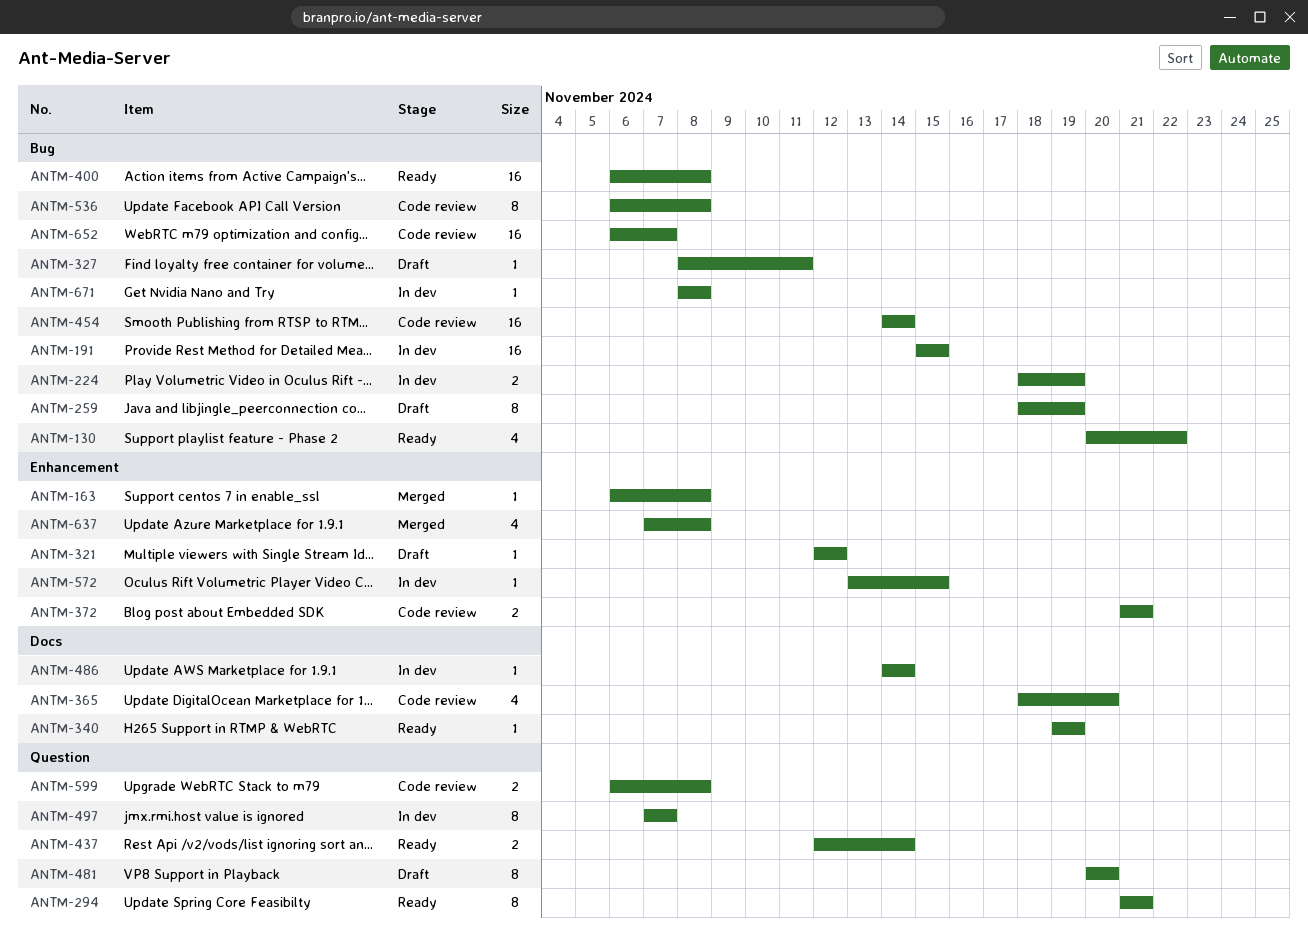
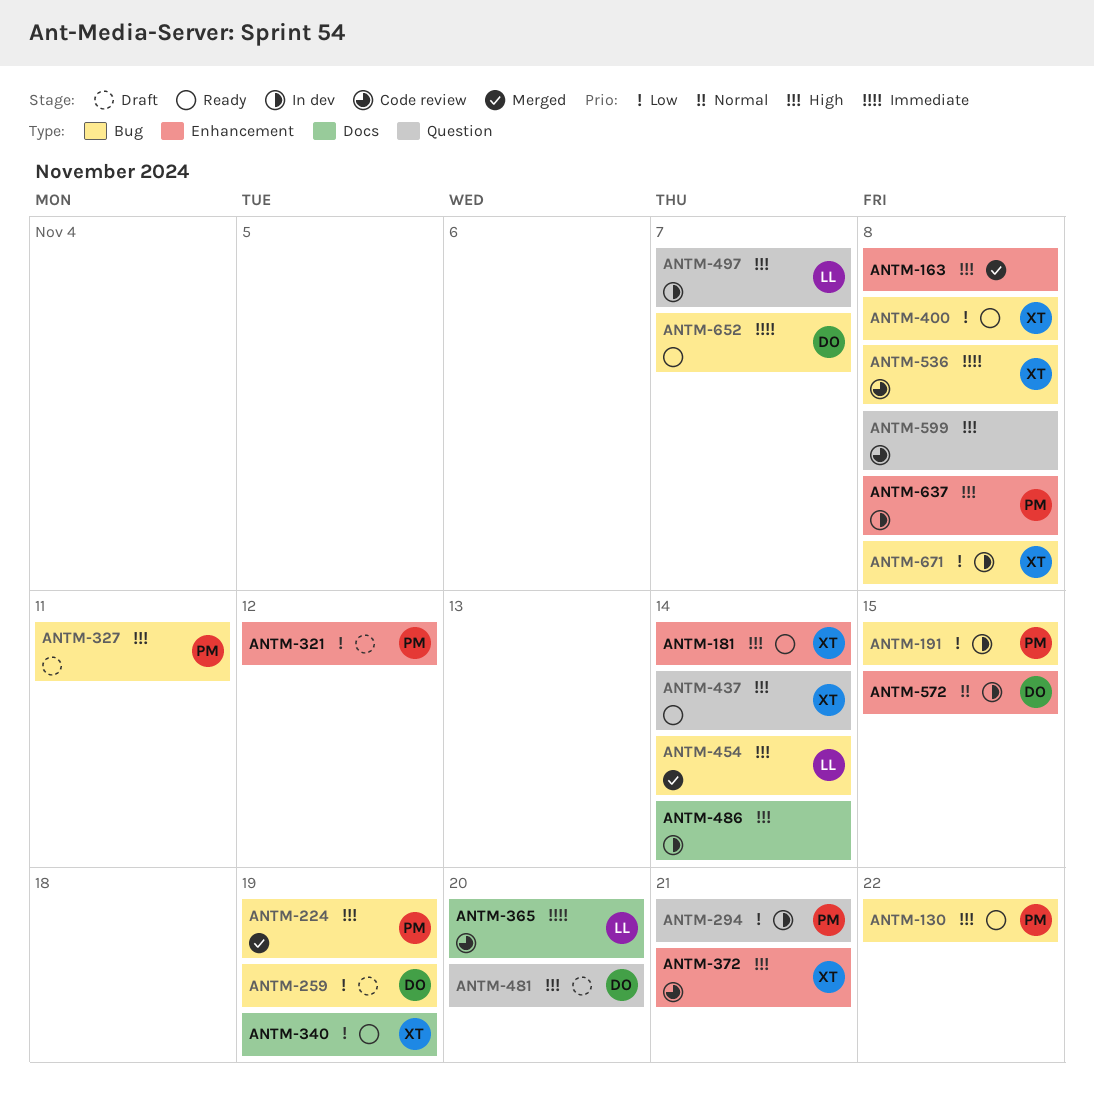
ANTM-181: none -> present
ANTM-224, status: In dev -> Merged
ANTM-294, status: Ready -> In dev
ANTM-454, status: Code review -> Merged
ANTM-637, status: Merged -> In dev
ANTM-652, status: Code review -> Ready

